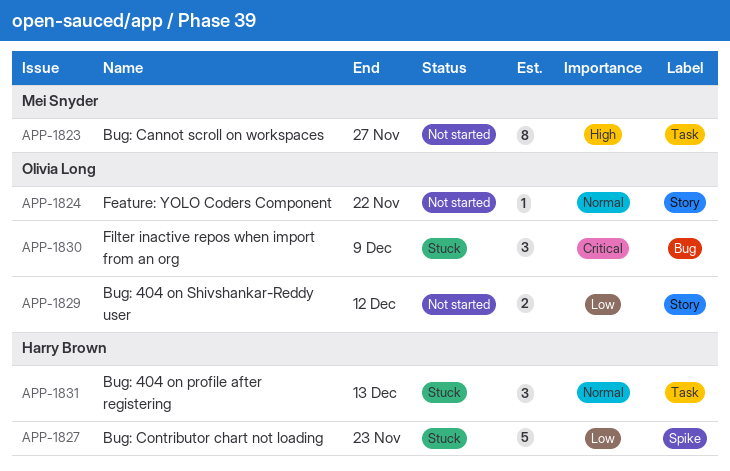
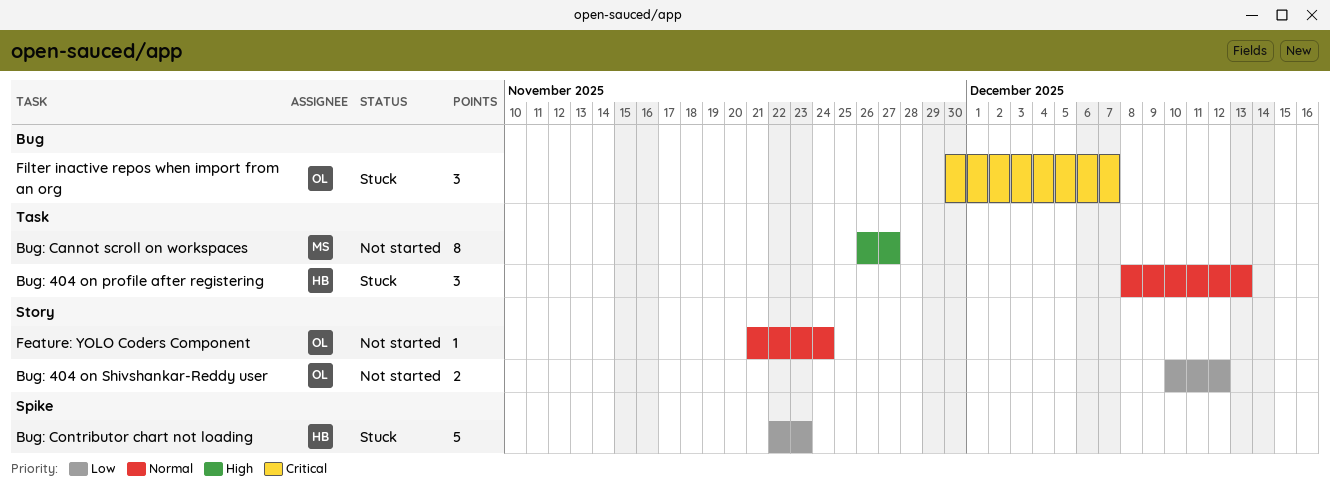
Feature: YOLO Coders Component, due: Nov 22 -> Nov 24
Filter inactive repos when import from an org, due: Dec 9 -> Dec 7

